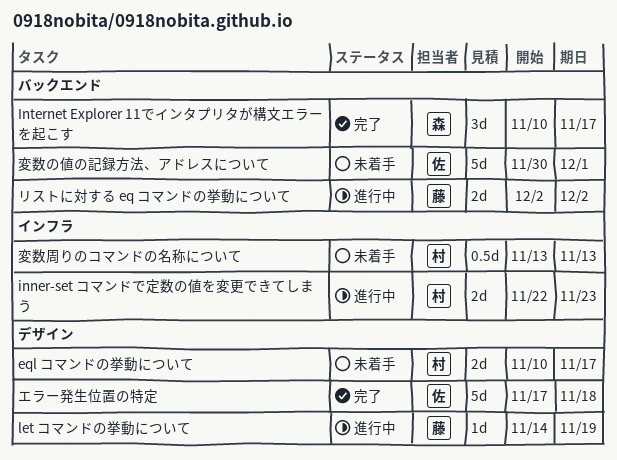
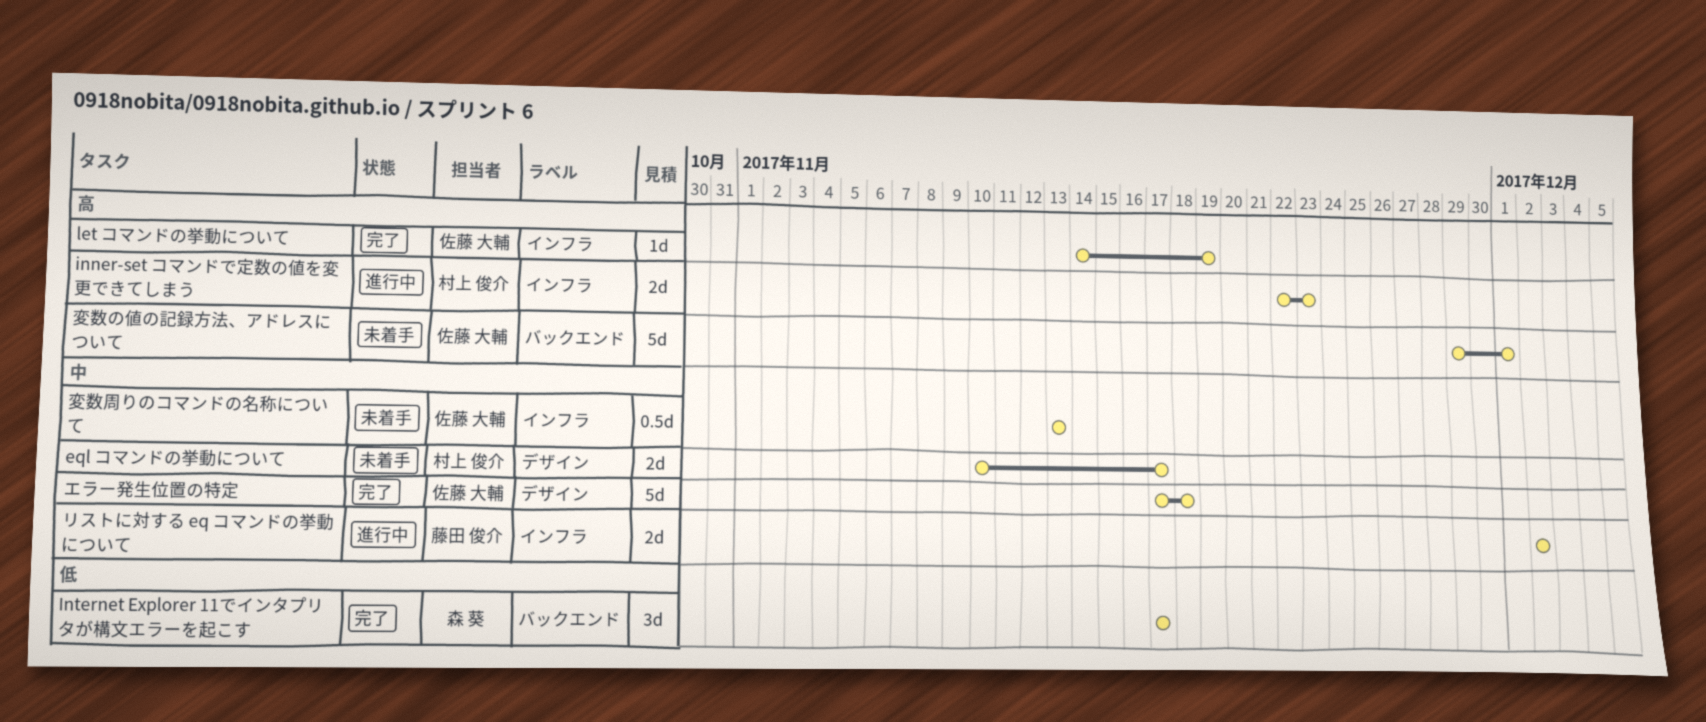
Internet Explorer 11でインタプリタが構文エラーを起こす, start: Nov 10 -> Nov 17
let コマンドの挙動について, status: 進行中 -> 完了
let コマンドの挙動について, owner: 藤田 俊介 -> 佐藤 大輔
let コマンドの挙動について, label: デザイン -> インフラ
リストに対する eq コマンドの挙動について, label: バックエンド -> インフラ
変数の値の記録方法、アドレスについて, start: Nov 30 -> Nov 29
変数周りのコマンドの名称について, owner: 村上 俊介 -> 佐藤 大輔

